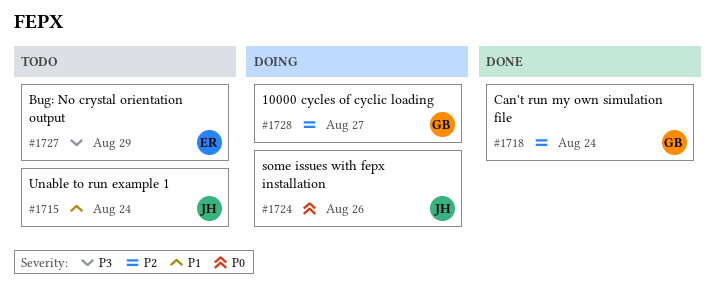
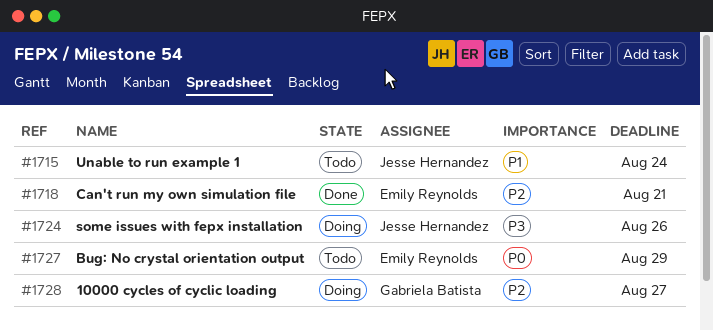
#1718, owner: Gabriela Batista -> Emily Reynolds
#1718, due: Aug 24 -> Aug 21
#1724, priority: P0 -> P3
#1727, priority: P3 -> P0

